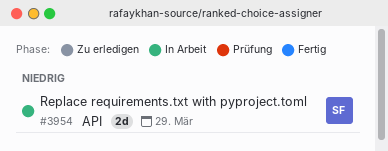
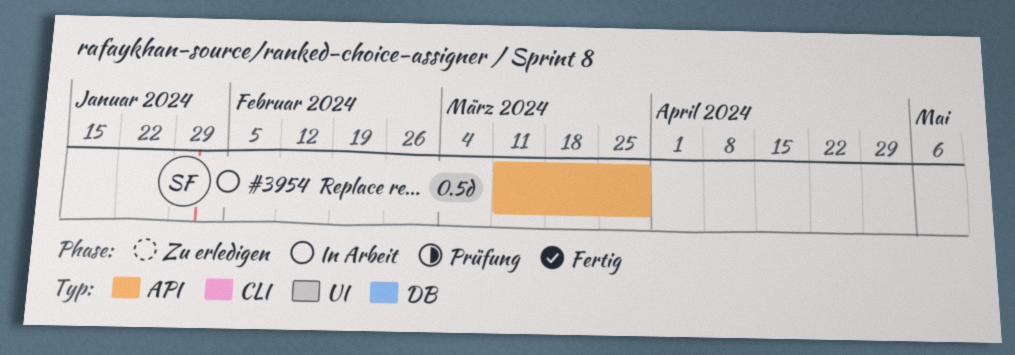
#3954, estimate: 2d -> 0.5d

